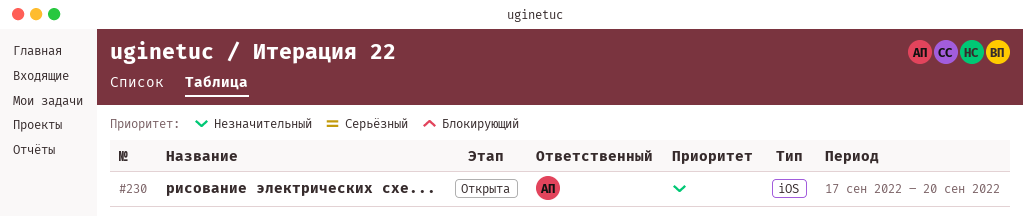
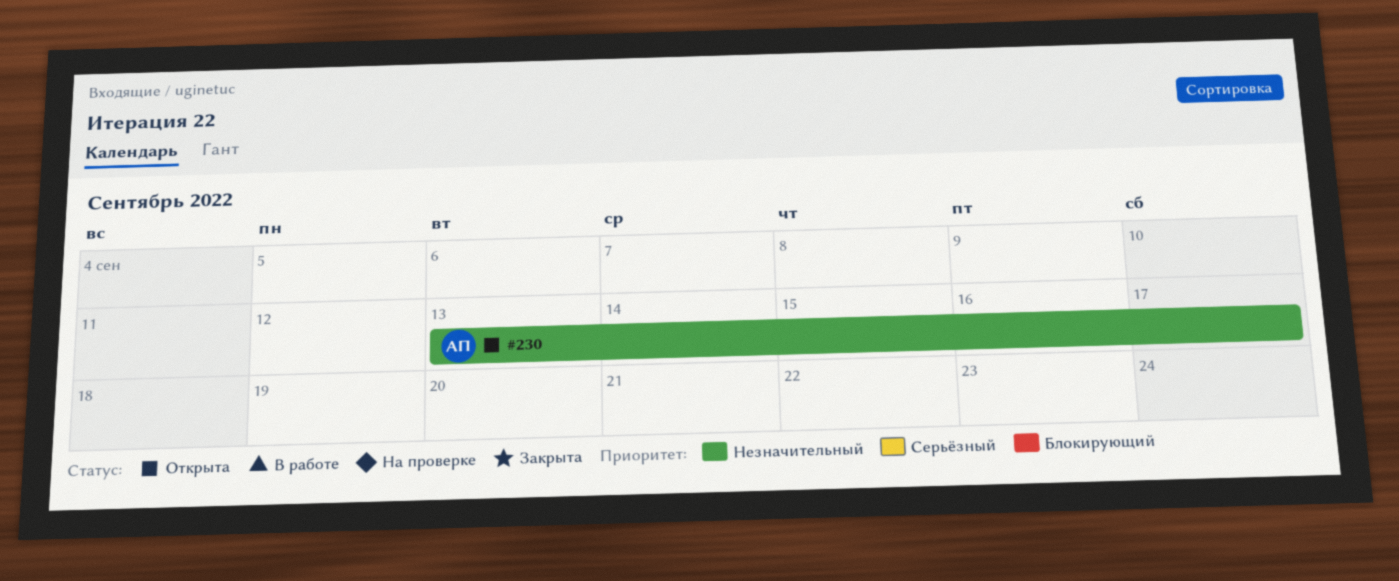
#230, start: Sep 17 -> Sep 13
#230, due: Sep 20 -> Sep 17

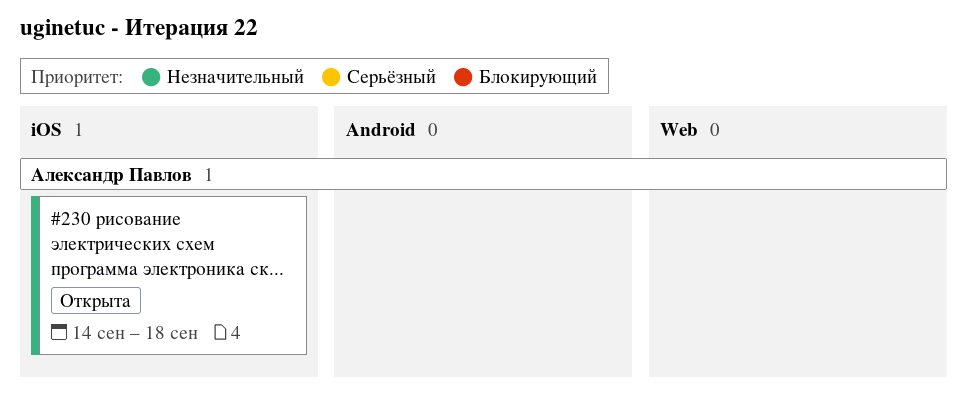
#230, start: Sep 13 -> Sep 14
#230, due: Sep 17 -> Sep 18

